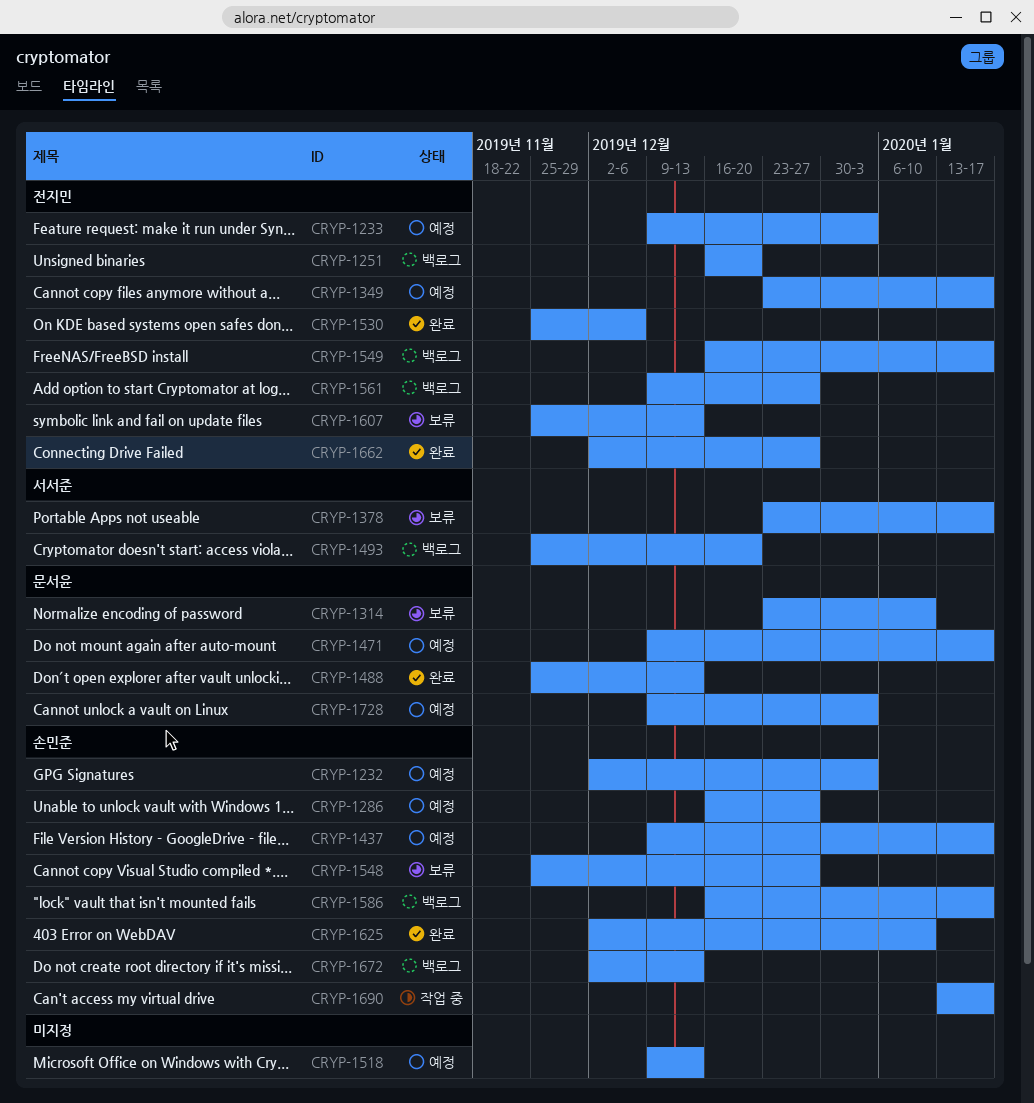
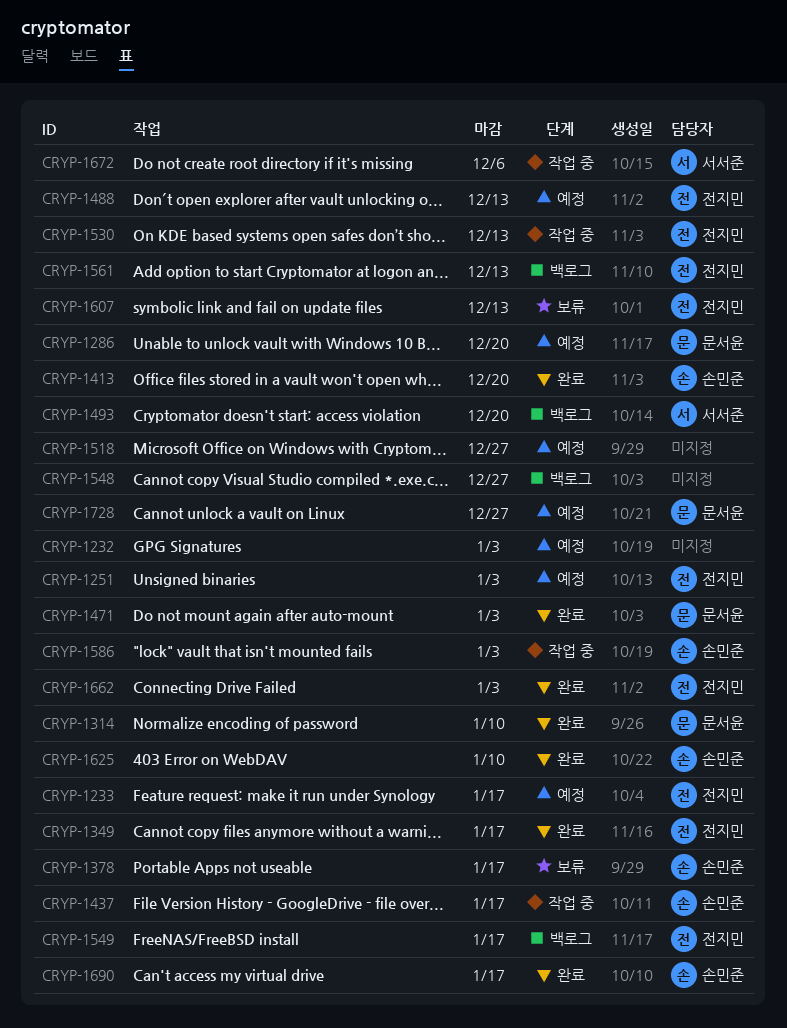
CRYP-1232, owner: 손민준 -> none
CRYP-1233, due: Jan 3 -> Jan 17
CRYP-1251, status: 백로그 -> 예정
CRYP-1251, due: Dec 20 -> Jan 3
CRYP-1286, owner: 손민준 -> 문서윤
CRYP-1286, due: Dec 27 -> Dec 20
CRYP-1314, status: 보류 -> 완료
CRYP-1349, status: 예정 -> 완료
CRYP-1378, owner: 서서준 -> 손민준
CRYP-1413: none -> present
CRYP-1437, status: 예정 -> 작업 중
CRYP-1471, status: 예정 -> 완료
CRYP-1471, due: Jan 17 -> Jan 3
CRYP-1488, status: 완료 -> 예정
CRYP-1488, owner: 문서윤 -> 전지민
CRYP-1518, due: Dec 13 -> Dec 27
CRYP-1530, status: 완료 -> 작업 중
CRYP-1530, due: Dec 6 -> Dec 13
CRYP-1548, status: 보류 -> 백로그
CRYP-1548, owner: 손민준 -> none
CRYP-1561, due: Dec 27 -> Dec 13
CRYP-1586, status: 백로그 -> 작업 중
CRYP-1586, due: Jan 17 -> Jan 3
CRYP-1662, due: Dec 27 -> Jan 3
CRYP-1672, status: 백로그 -> 작업 중
CRYP-1672, owner: 손민준 -> 서서준
CRYP-1672, due: Dec 13 -> Dec 6
CRYP-1690, status: 작업 중 -> 완료
CRYP-1728, due: Jan 3 -> Dec 27

